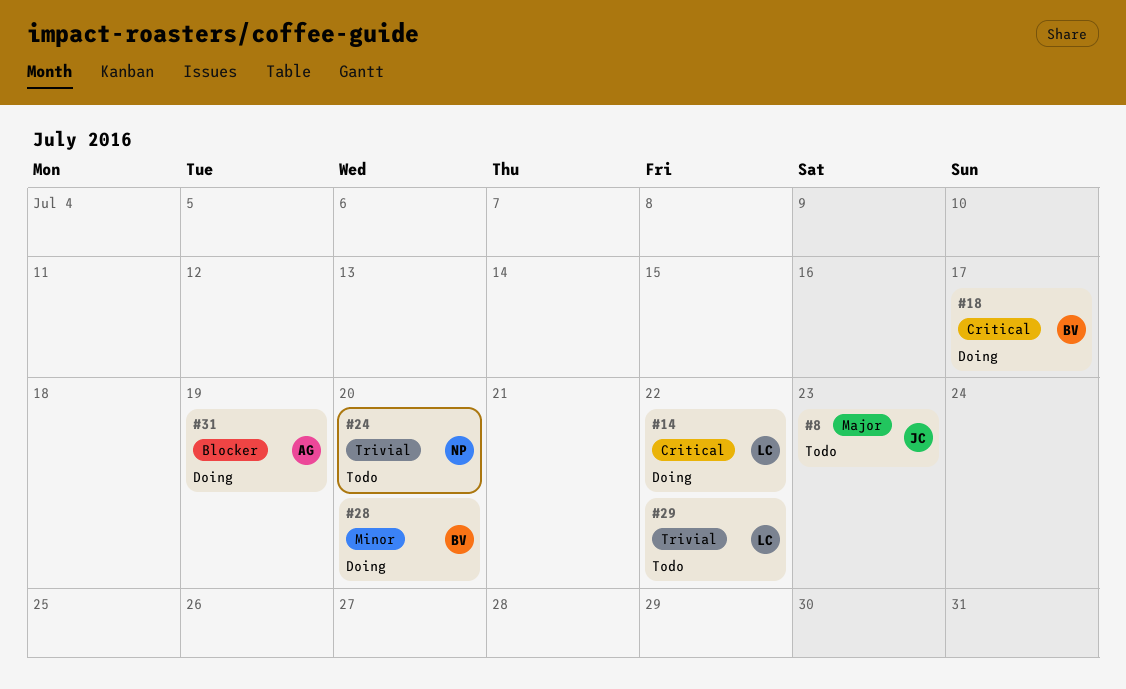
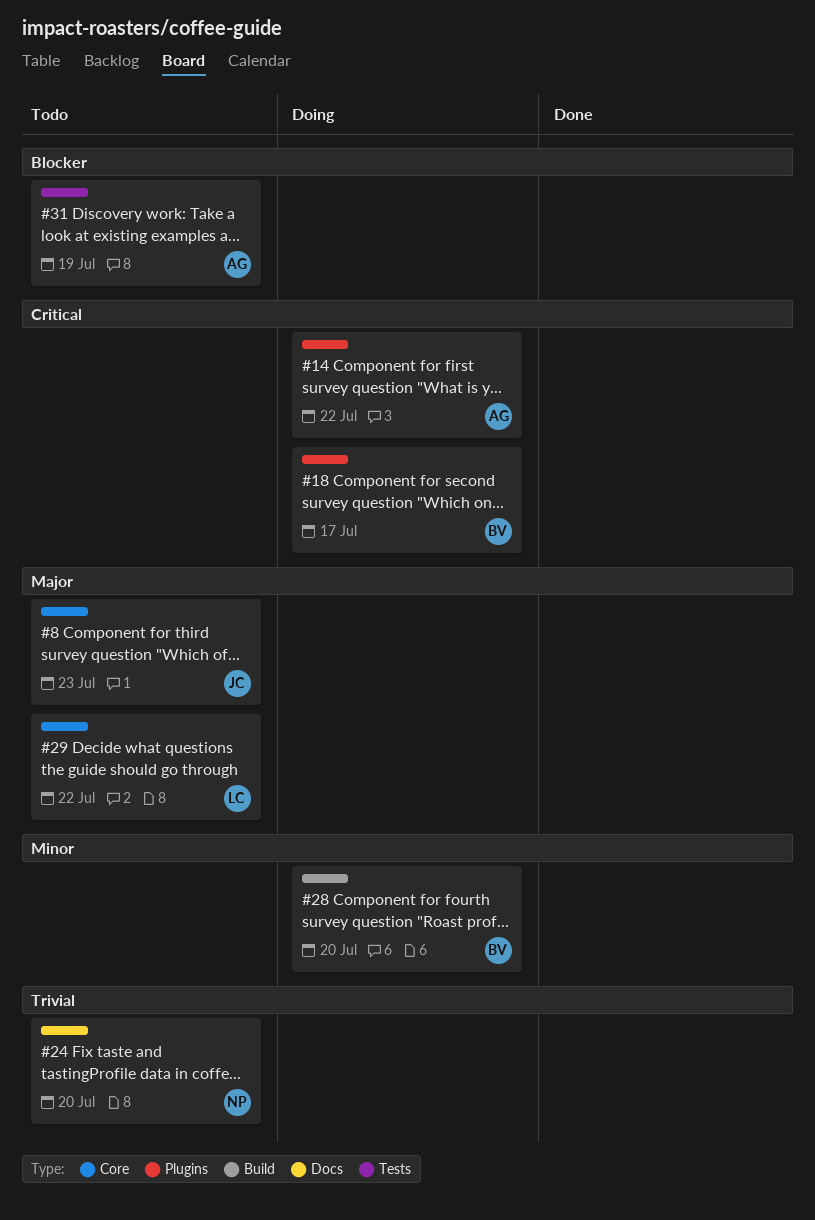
#14, owner: LC -> AG
#29, priority: Trivial -> Major
#31, status: Doing -> Todo

